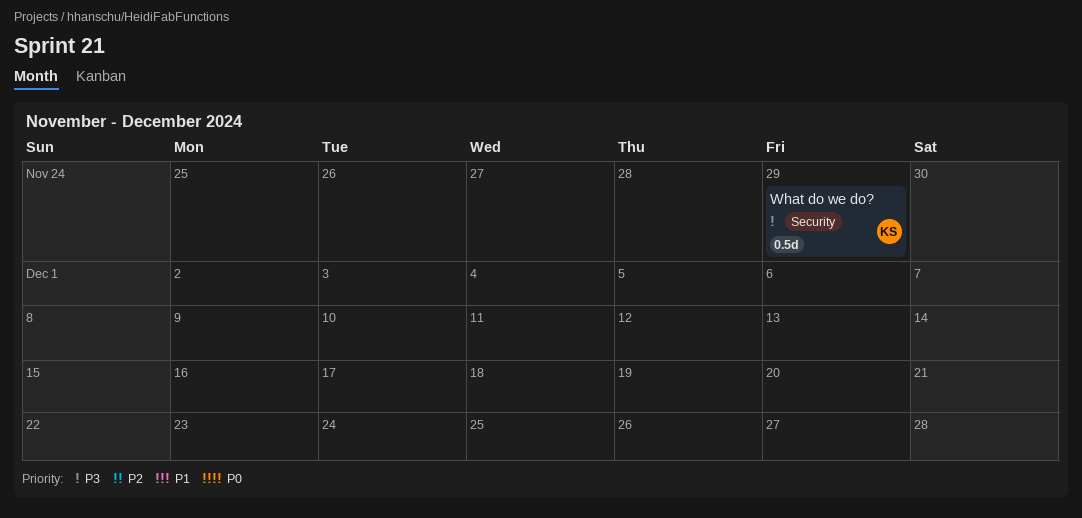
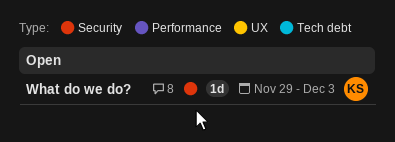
What do we do?, estimate: 0.5d -> 1d
What do we do?, due: Nov 29 -> Dec 3

